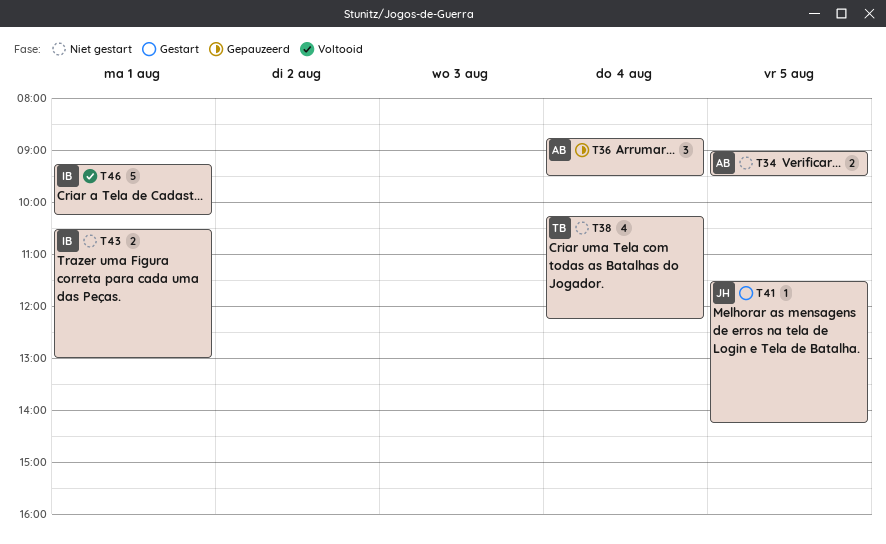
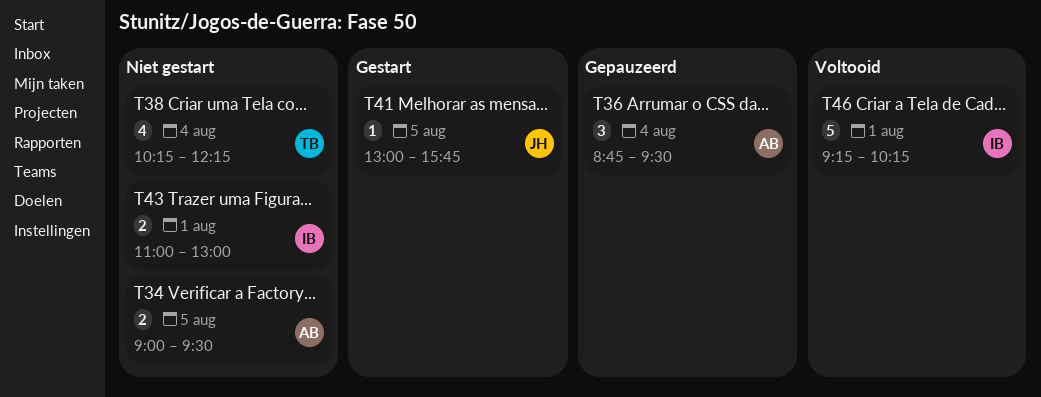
T41, begins: 11:30 -> 13:00
T41, ends: 14:15 -> 15:45
T43, begins: 10:30 -> 11:00

